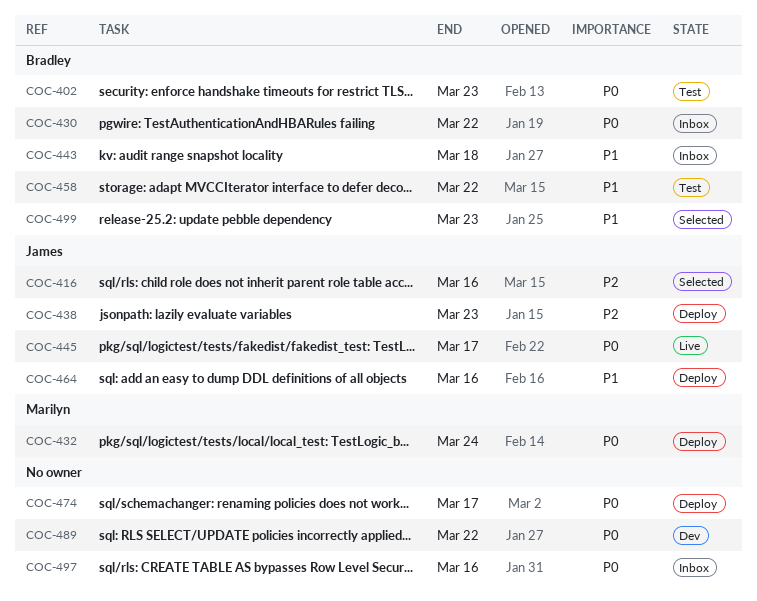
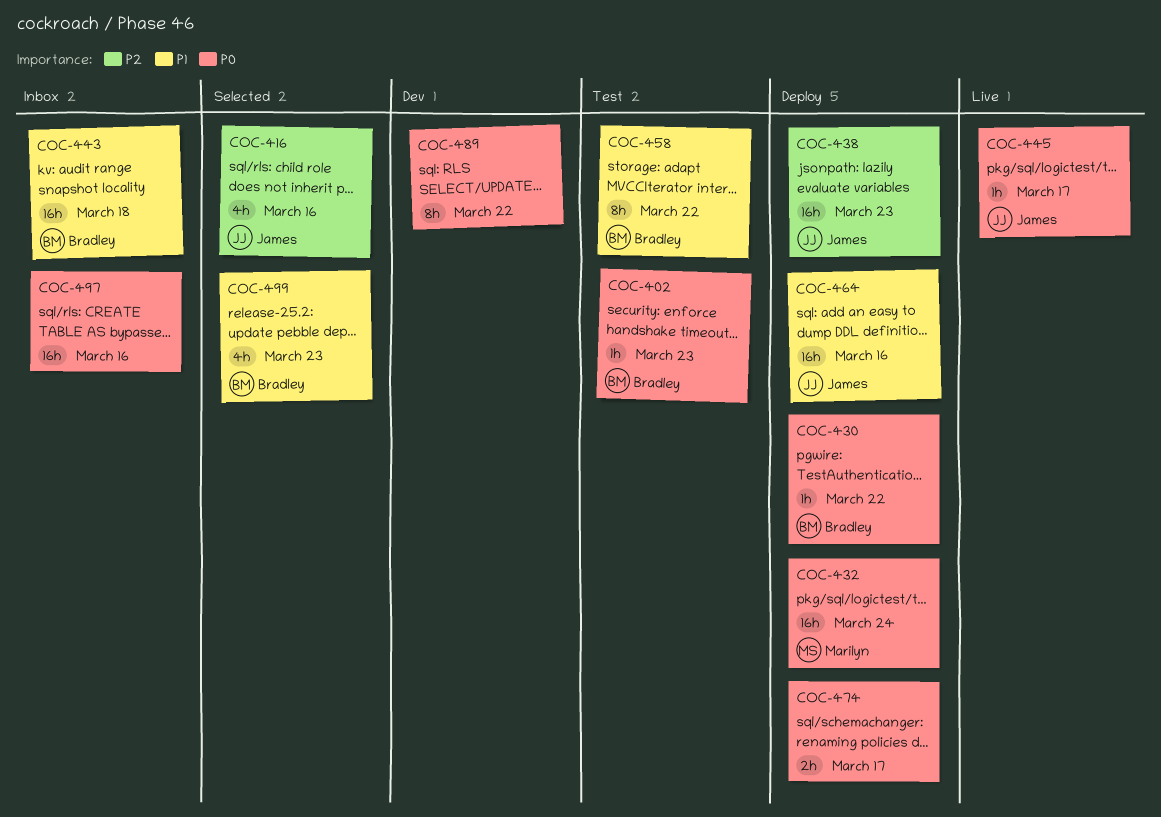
COC-430, status: Inbox -> Deploy

